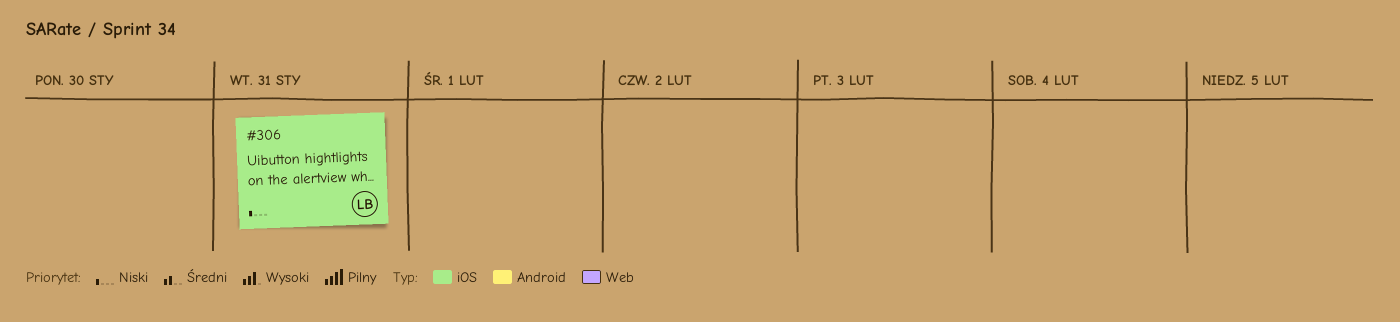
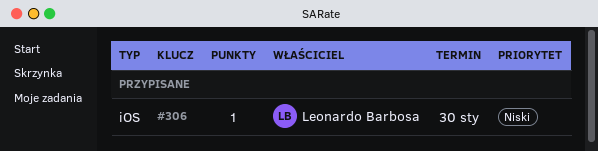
#306, due: Jan 31 -> Jan 30

